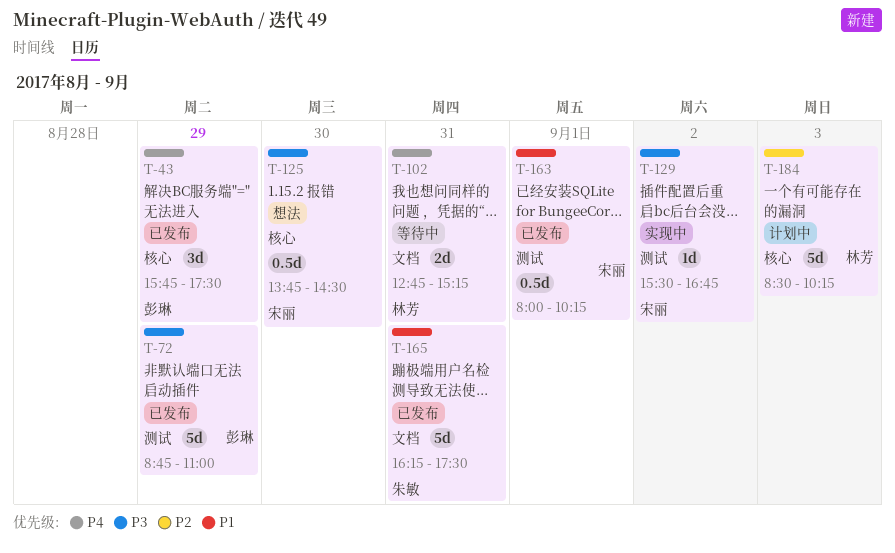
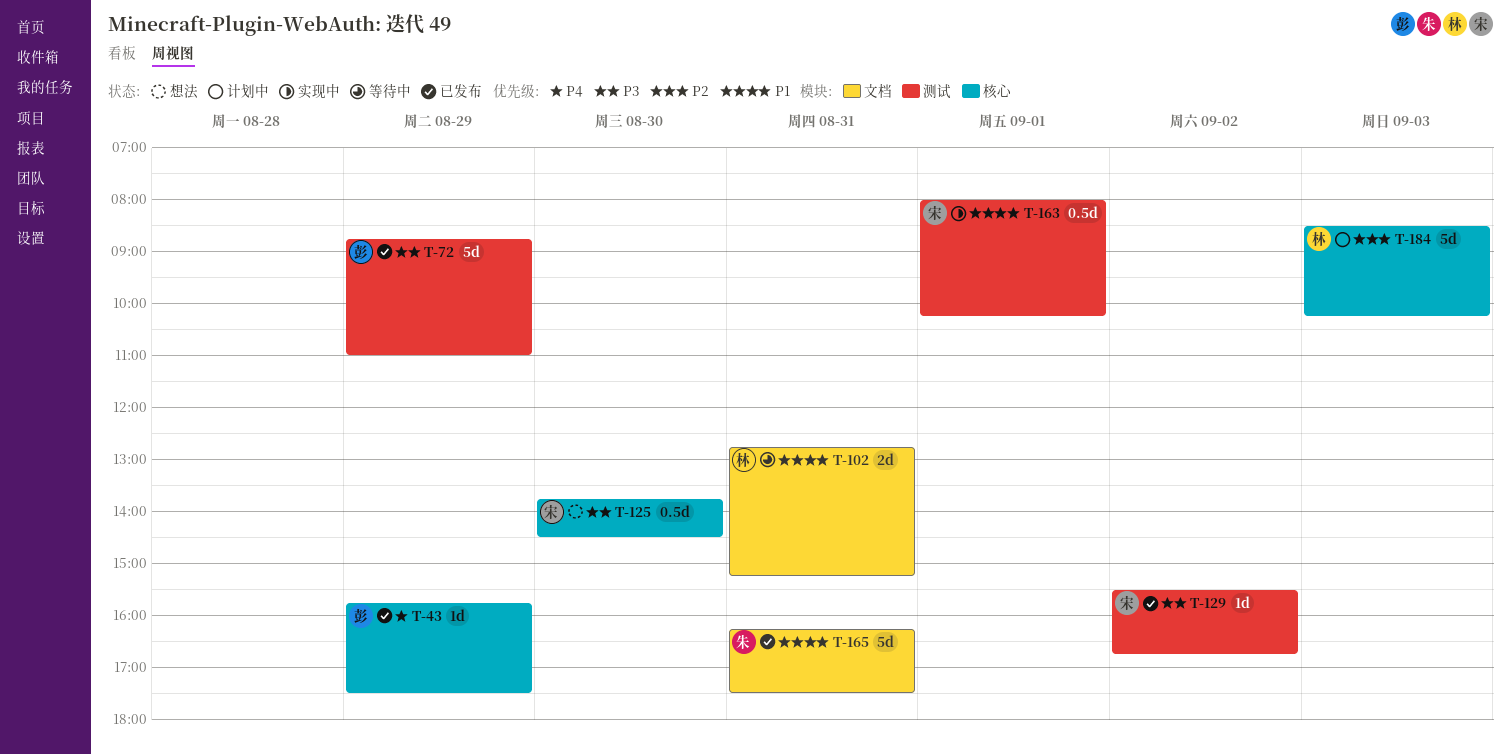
T-43, estimate: 3d -> 1d
T-102, priority: P4 -> P1
T-129, status: 实现中 -> 已发布
T-163, status: 已发布 -> 实现中

